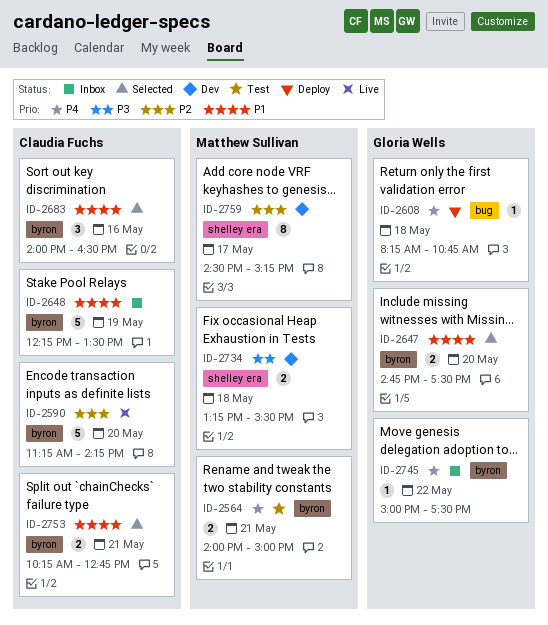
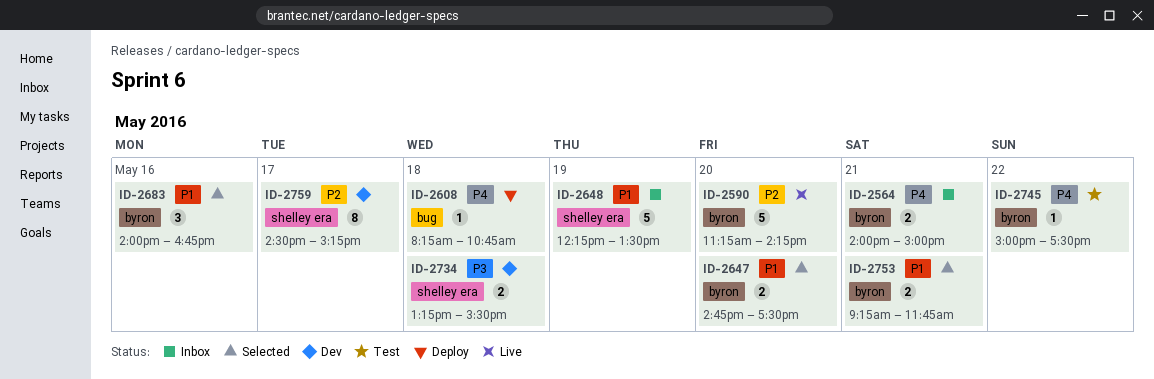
ID-2564, status: Test -> Inbox
ID-2648, label: byron -> shelley era
ID-2683, ends: 16:30 -> 16:45
ID-2745, status: Inbox -> Test
ID-2753, begins: 10:15 -> 09:15
ID-2753, ends: 12:45 -> 11:45

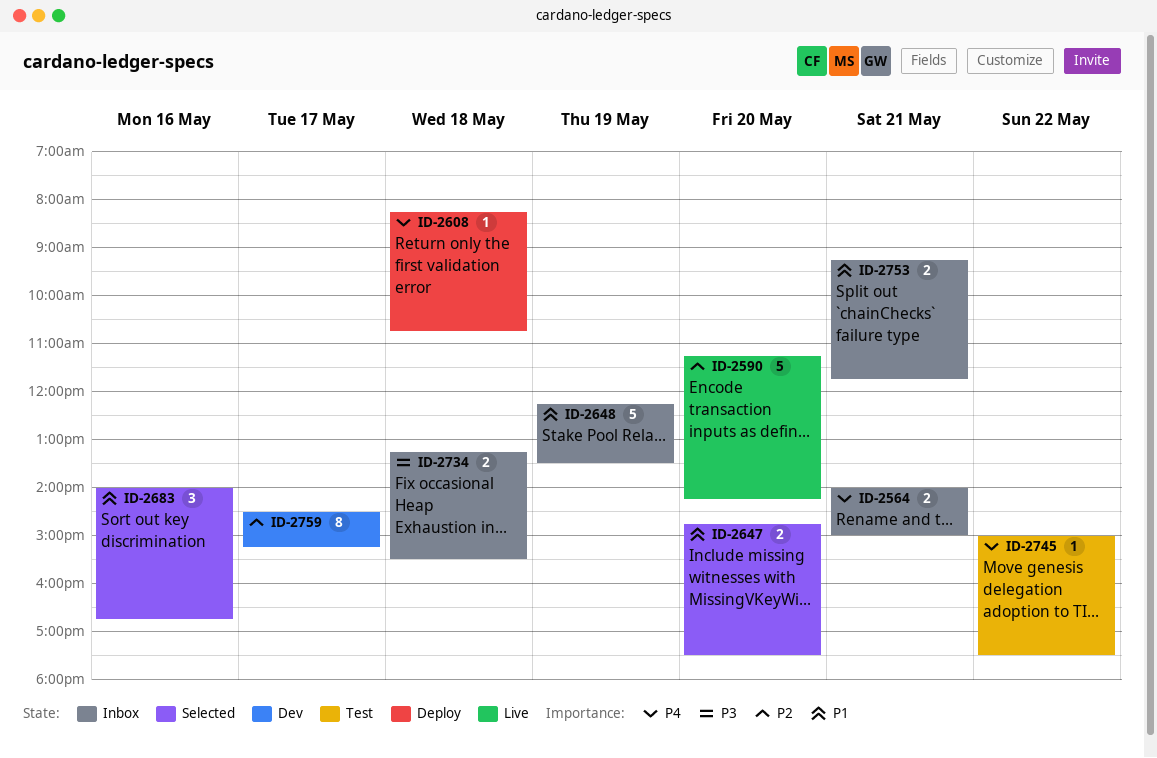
ID-2734, status: Dev -> Inbox
ID-2753, status: Selected -> Inbox

